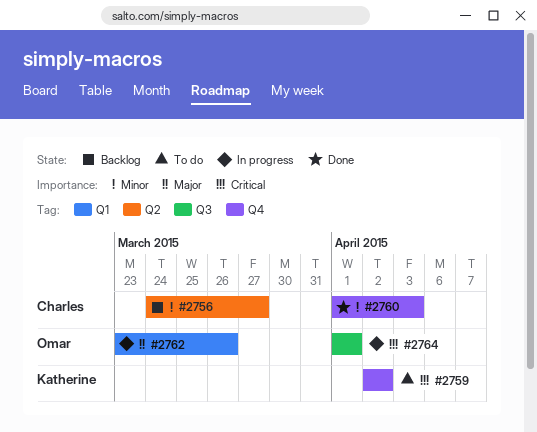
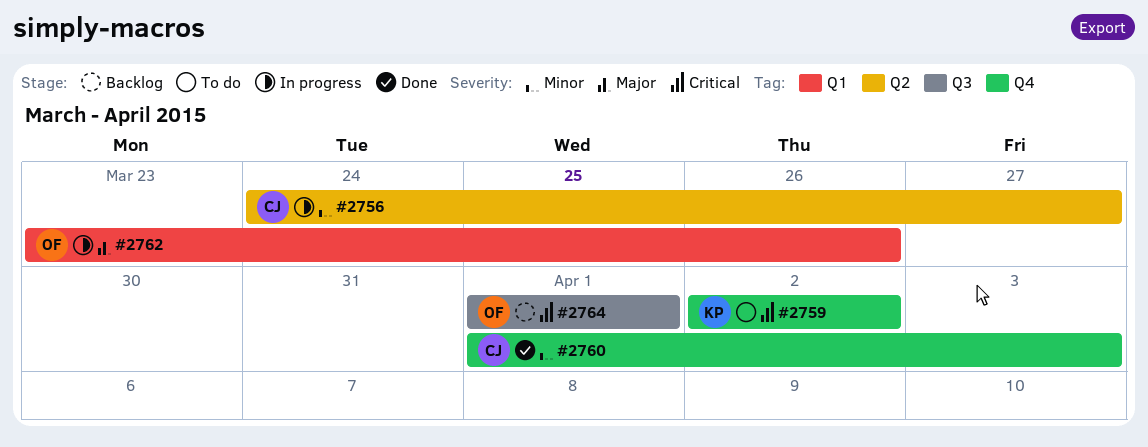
#2756, status: Backlog -> In progress
#2764, status: In progress -> Backlog

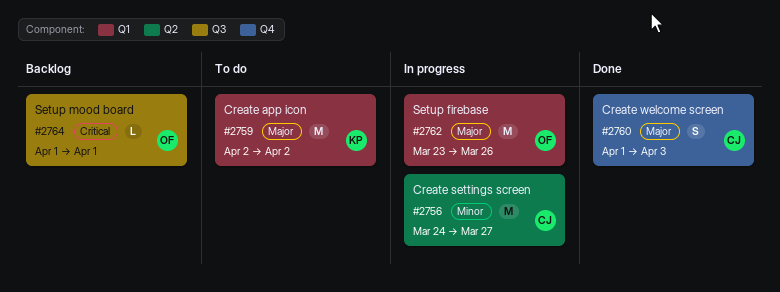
#2759, priority: Critical -> Major
#2759, label: Q4 -> Q1
#2760, priority: Minor -> Major

